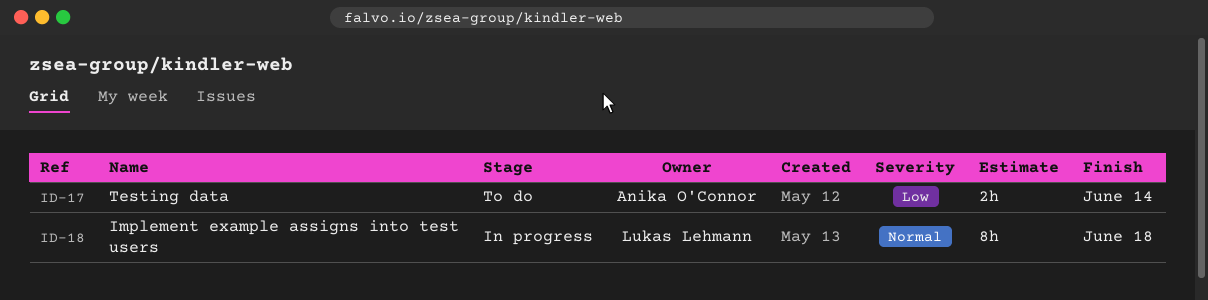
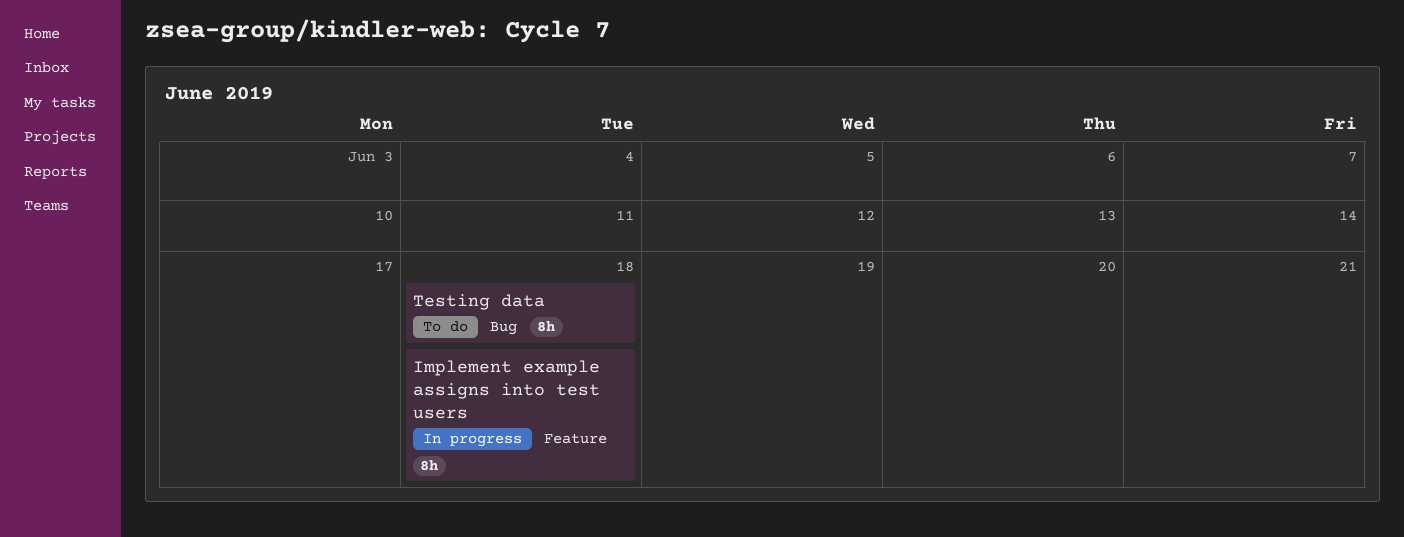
Testing data, estimate: 2h -> 8h
Testing data, due: Jun 14 -> Jun 18

